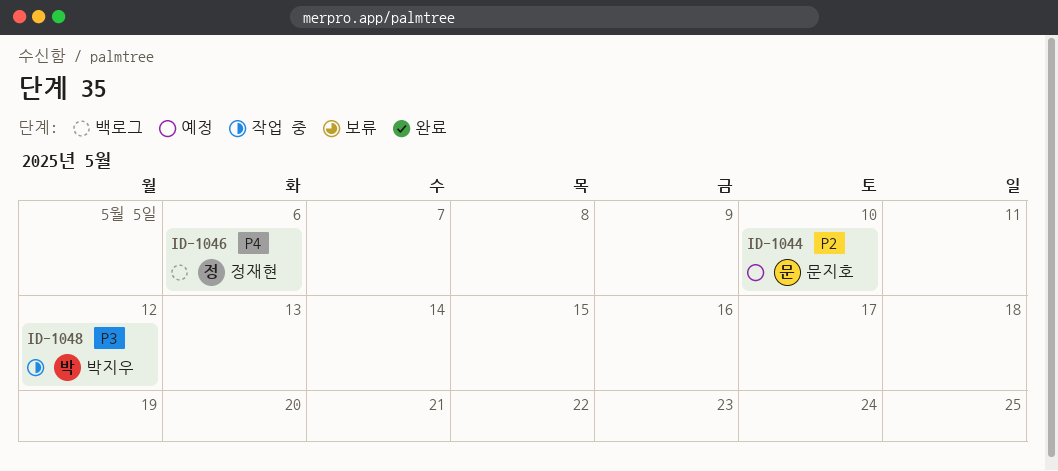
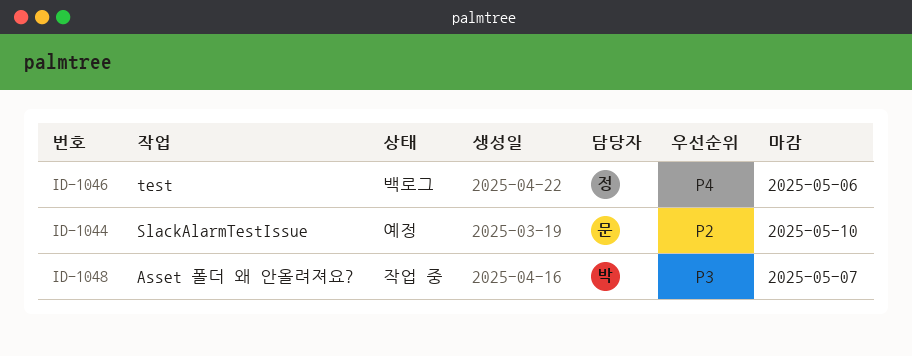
ID-1048, due: May 12 -> May 7

